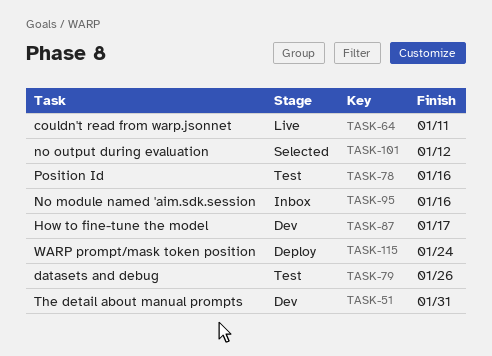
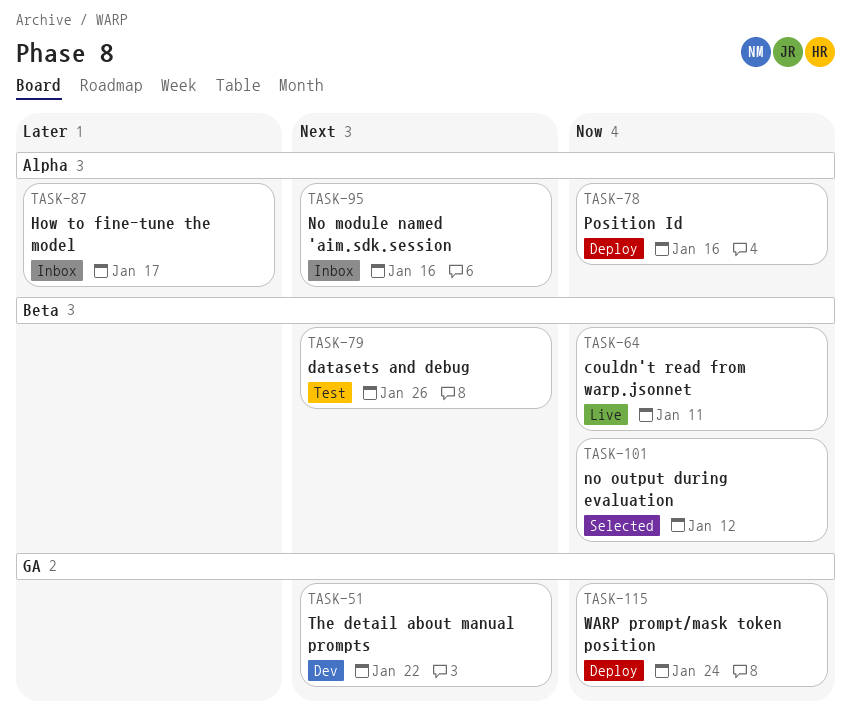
TASK-51, due: Jan 31 -> Jan 22
TASK-78, status: Test -> Deploy
TASK-87, status: Dev -> Inbox

